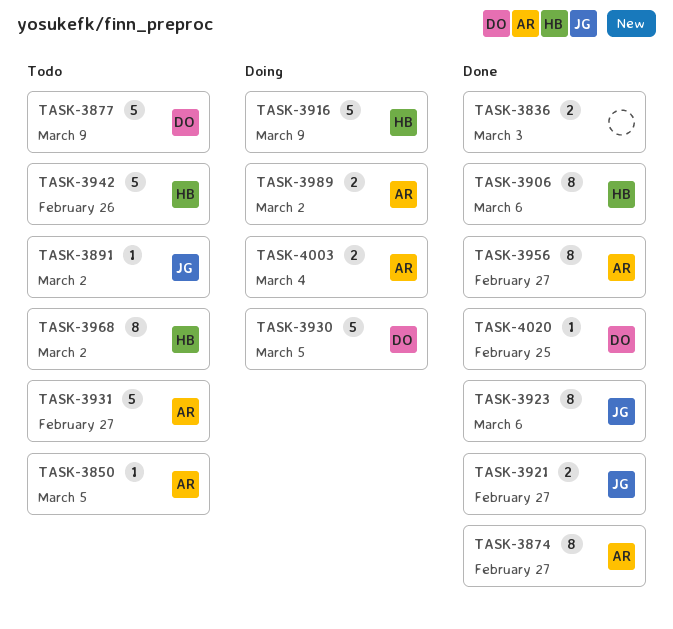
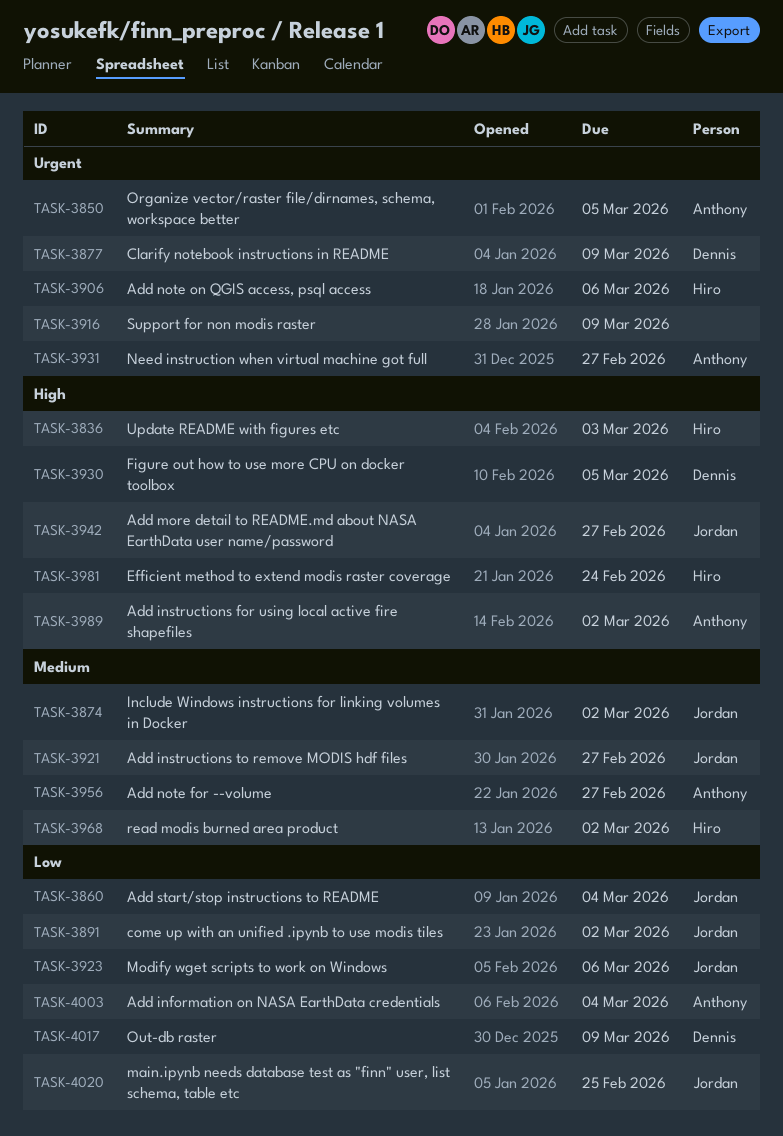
TASK-3836, owner: none -> Hiro
TASK-3860: none -> present
TASK-3874, owner: Anthony -> Jordan
TASK-3874, due: Feb 27 -> Mar 2
TASK-3916, owner: Hiro -> none
TASK-3942, owner: Hiro -> Jordan
TASK-3942, due: Feb 26 -> Feb 27
TASK-3981: none -> present
TASK-4017: none -> present
TASK-4020, owner: Dennis -> Jordan

